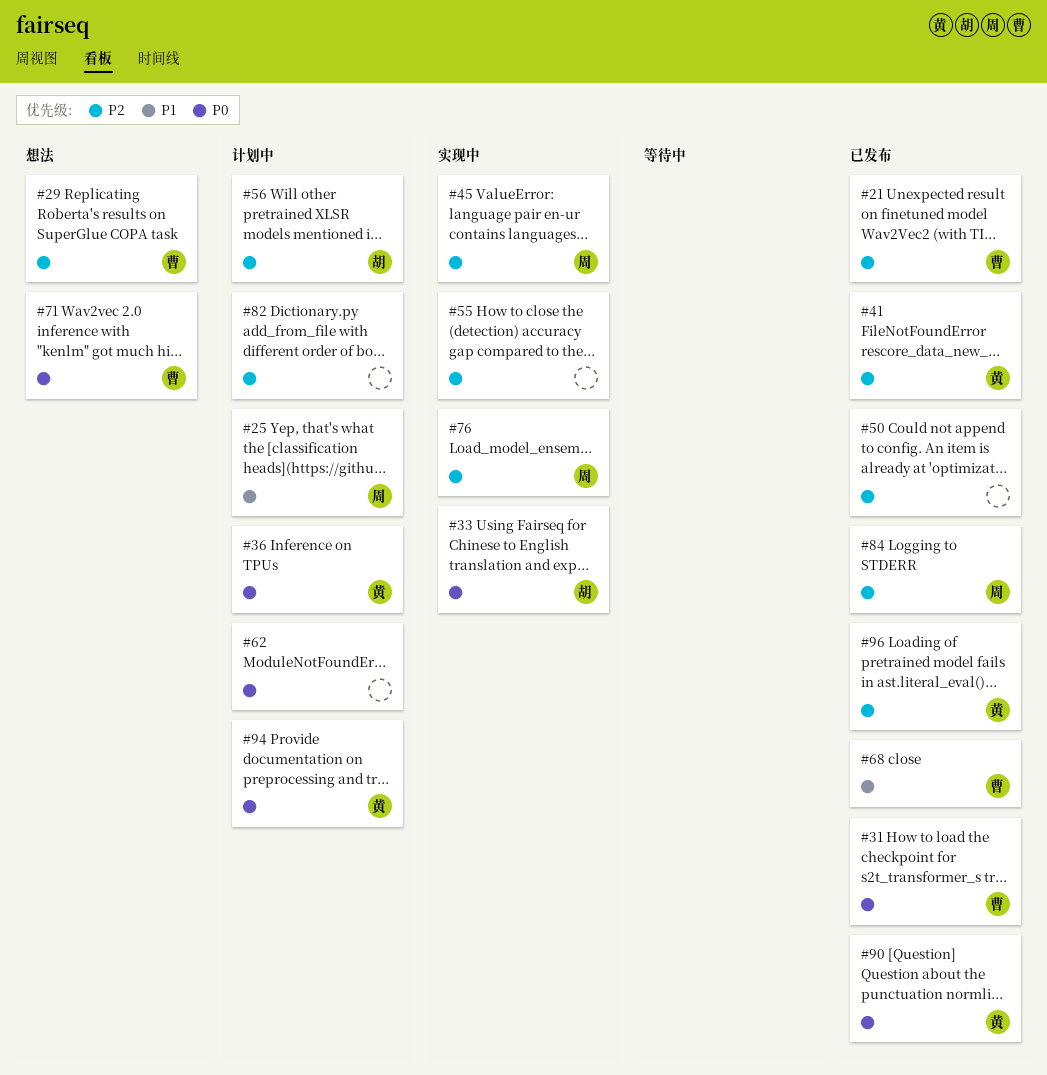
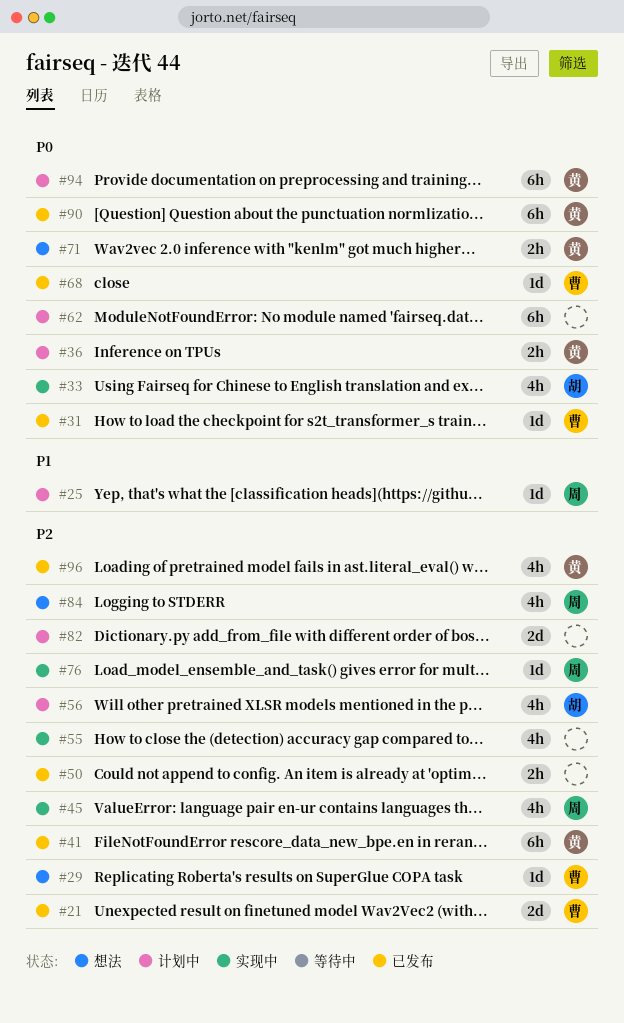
#68, priority: P1 -> P0
#71, owner: 曹 -> 黄
#84, status: 已发布 -> 想法

